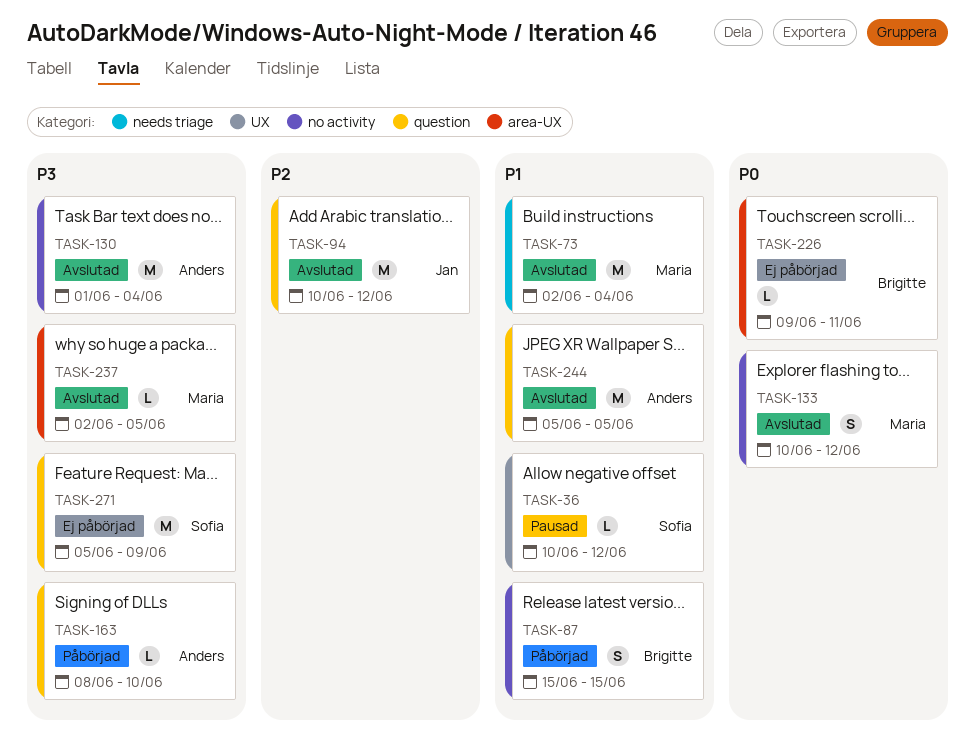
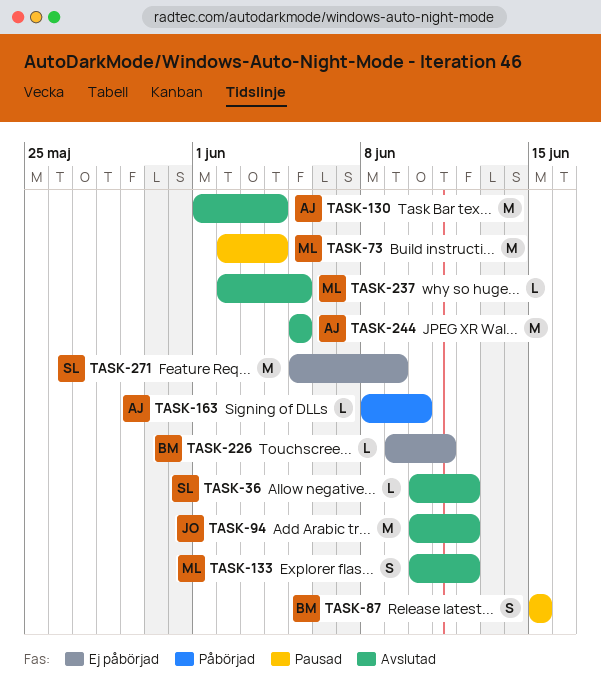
TASK-36, status: Pausad -> Avslutad
TASK-73, status: Avslutad -> Pausad
TASK-87, status: Påbörjad -> Pausad

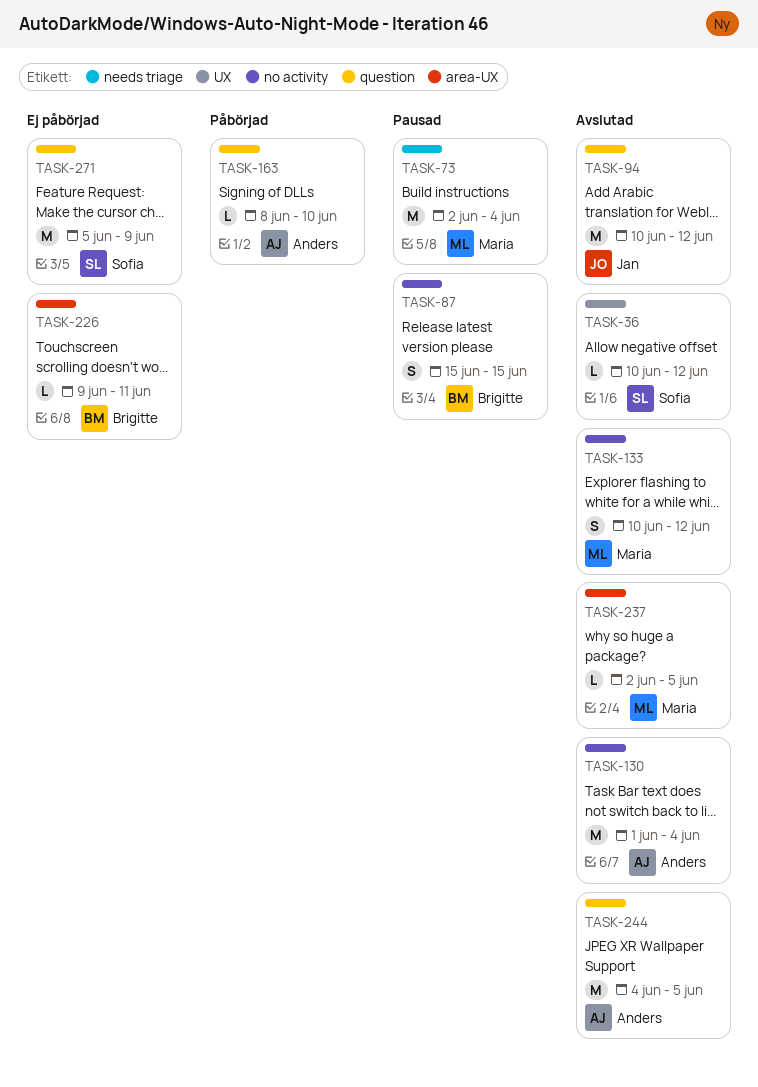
TASK-244, start: Jun 5 -> Jun 4

